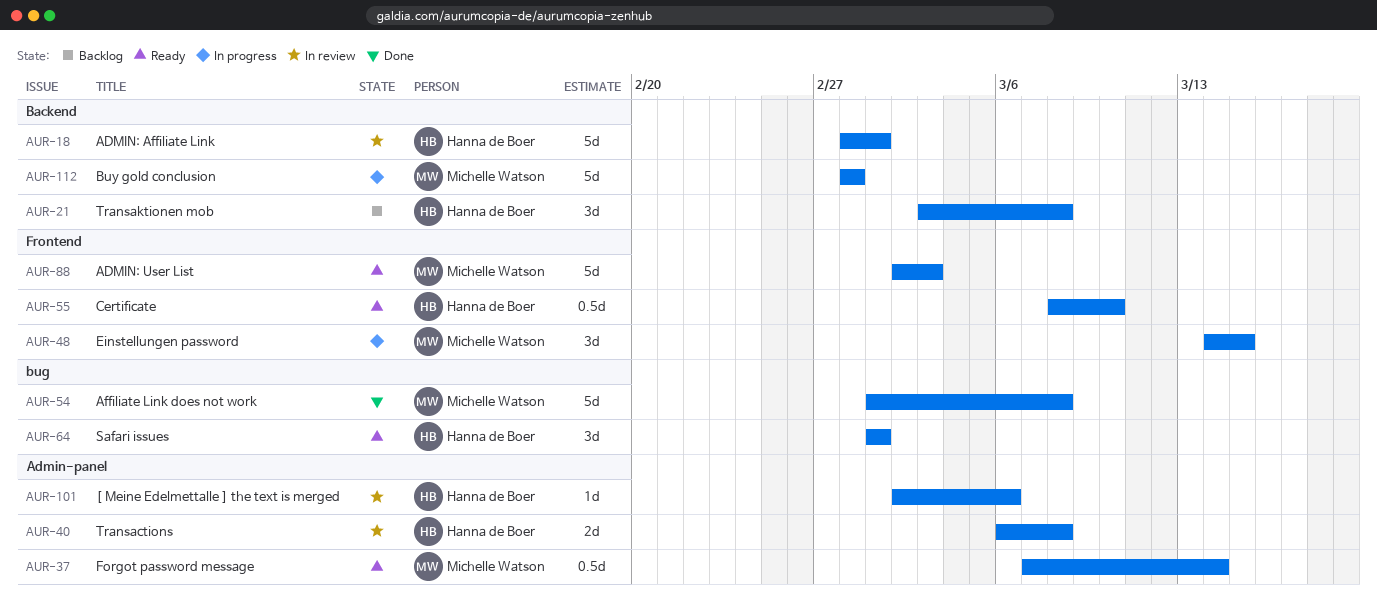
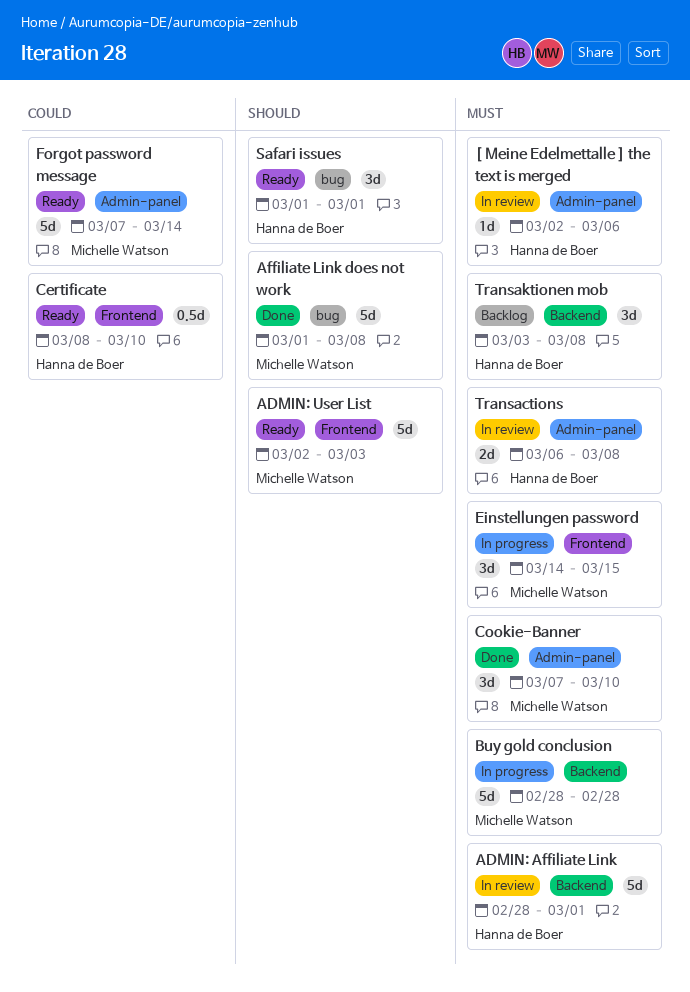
Cookie-Banner: none -> present
Forgot password message, estimate: 0.5d -> 5d

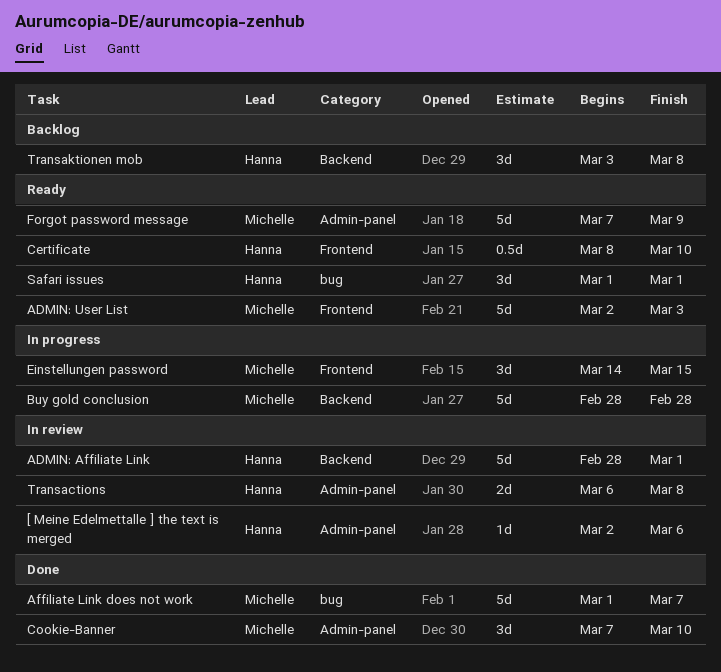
Affiliate Link does not work, due: Mar 8 -> Mar 7
Forgot password message, due: Mar 14 -> Mar 9

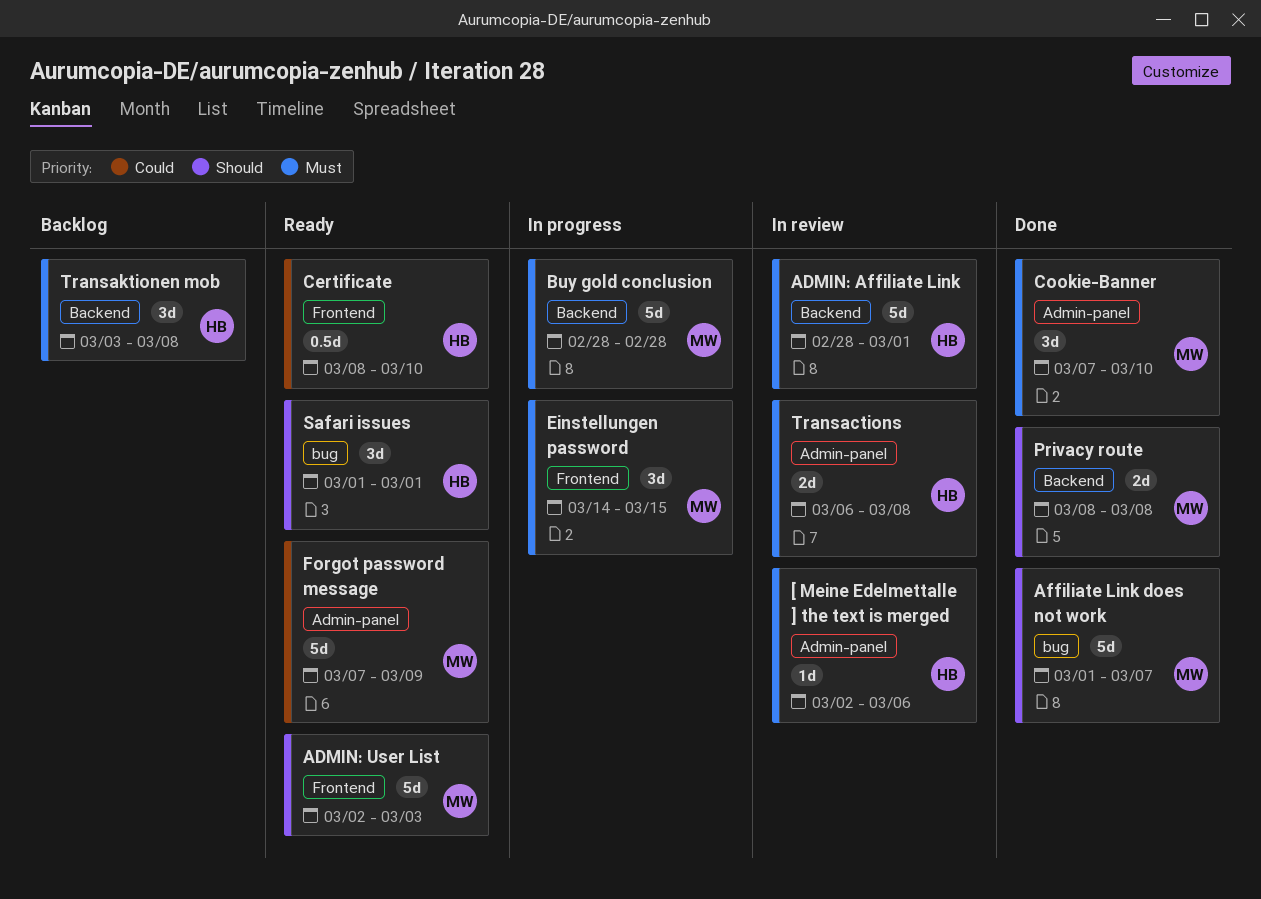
Privacy route: none -> present

